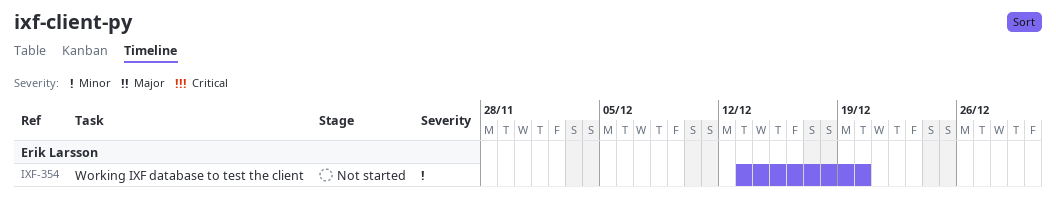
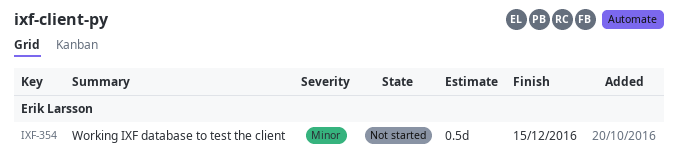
IXF-354, due: Dec 20 -> Dec 15

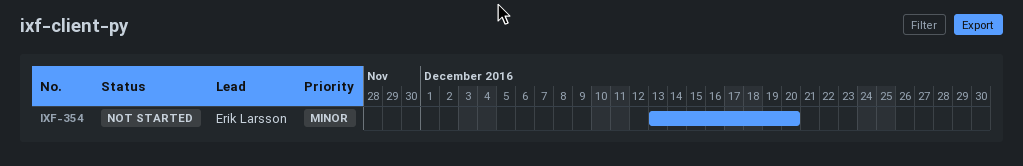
IXF-354, due: Dec 15 -> Dec 20

